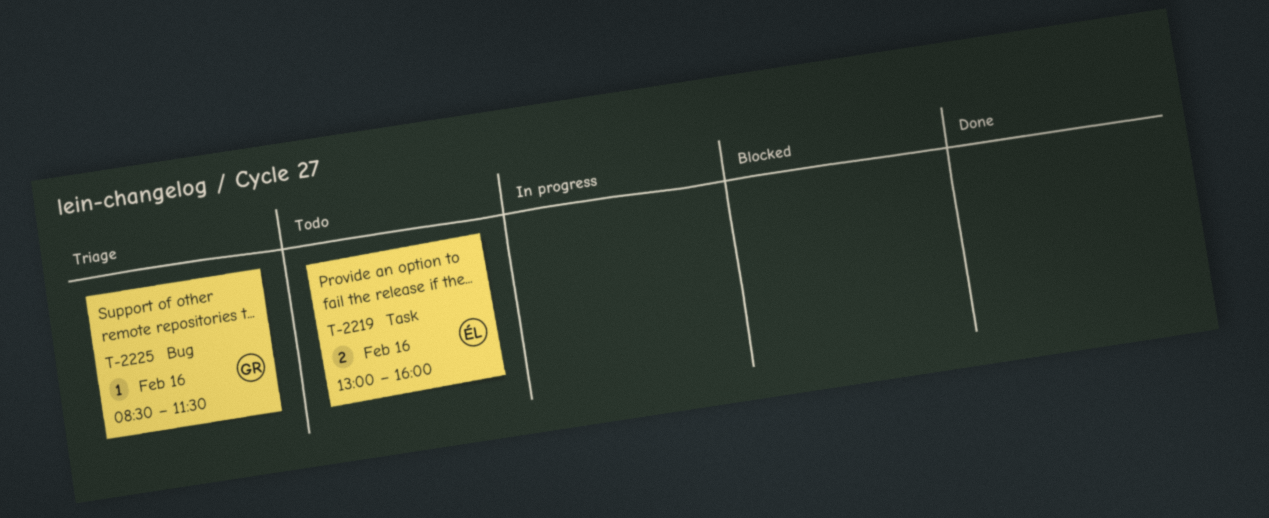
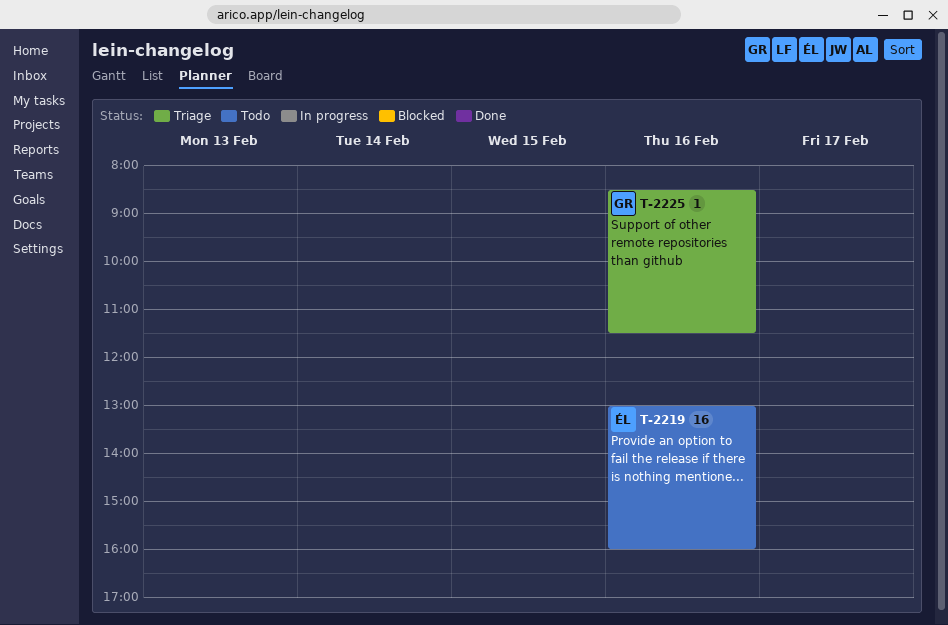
T-2219, estimate: 2 -> 16

